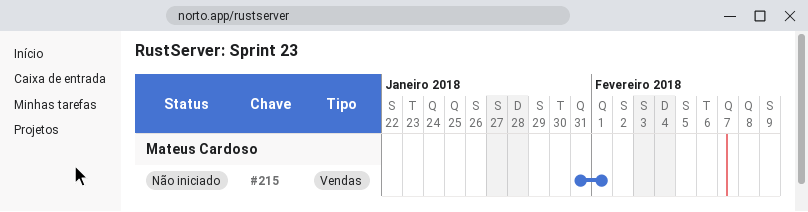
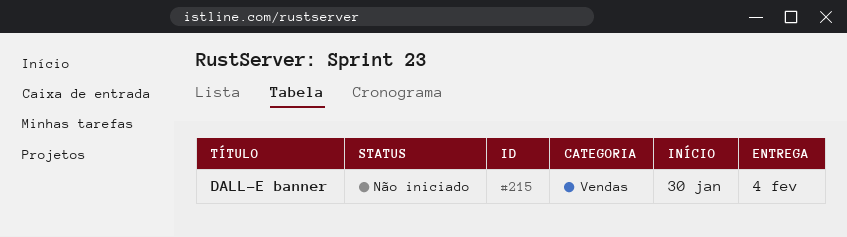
#215, start: Jan 31 -> Jan 30
#215, due: Feb 1 -> Feb 4

